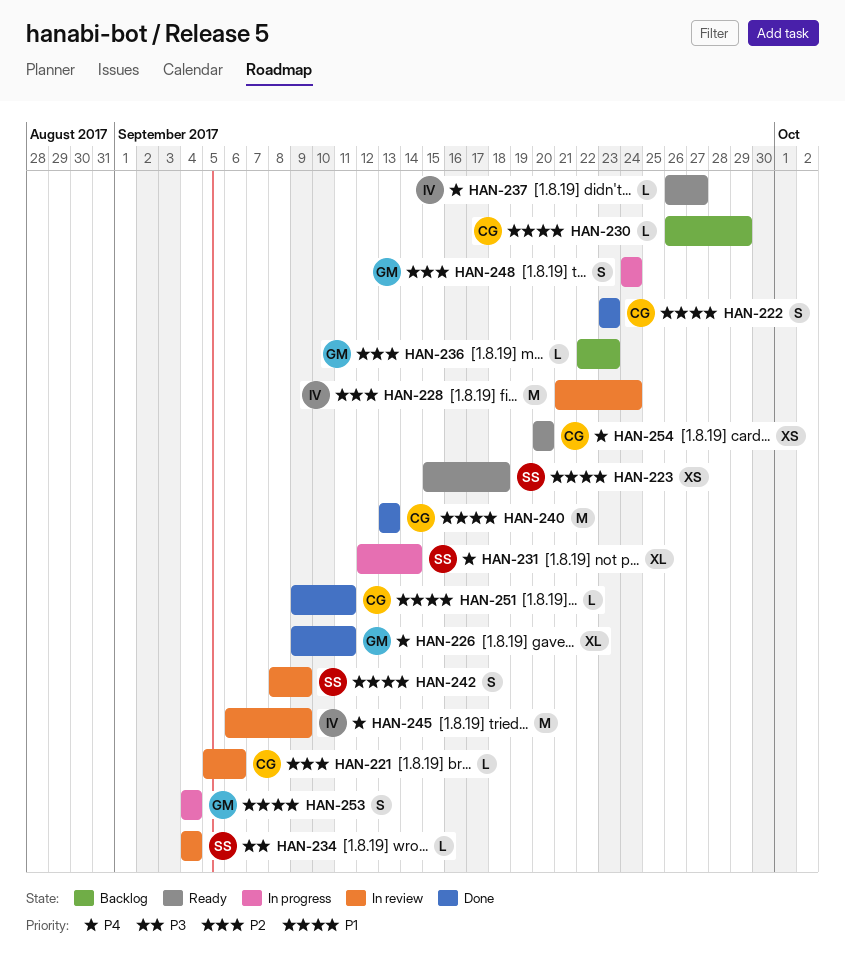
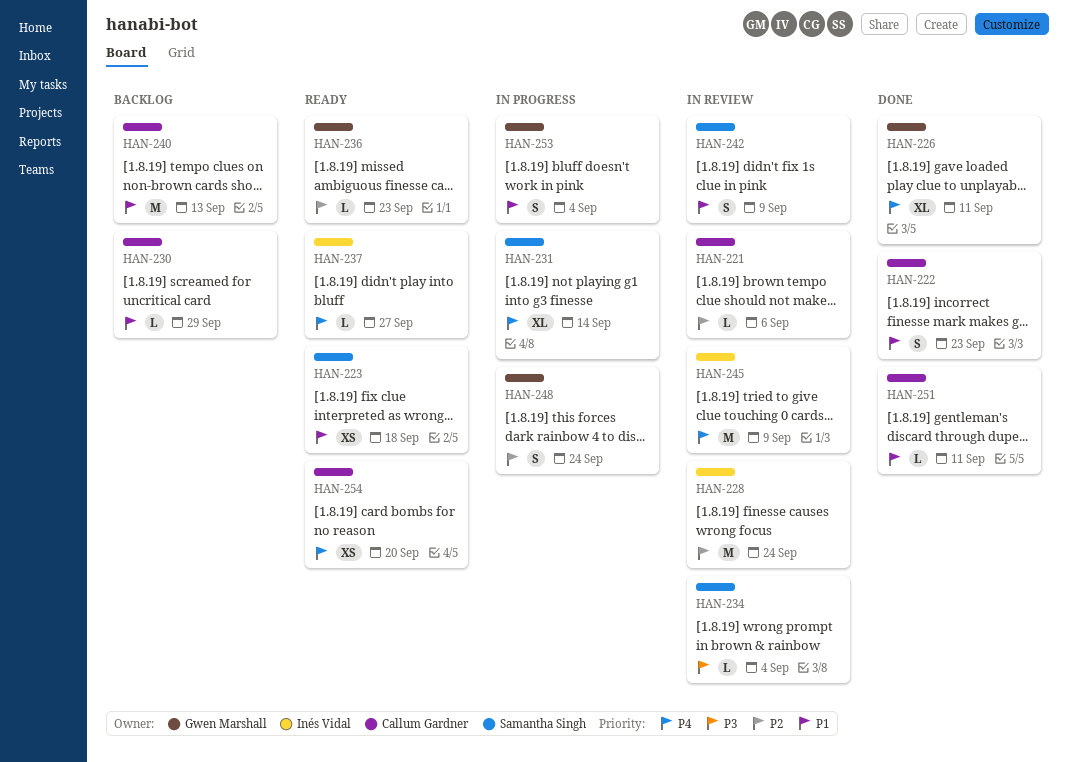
HAN-236, status: Backlog -> Ready
HAN-240, status: Done -> Backlog

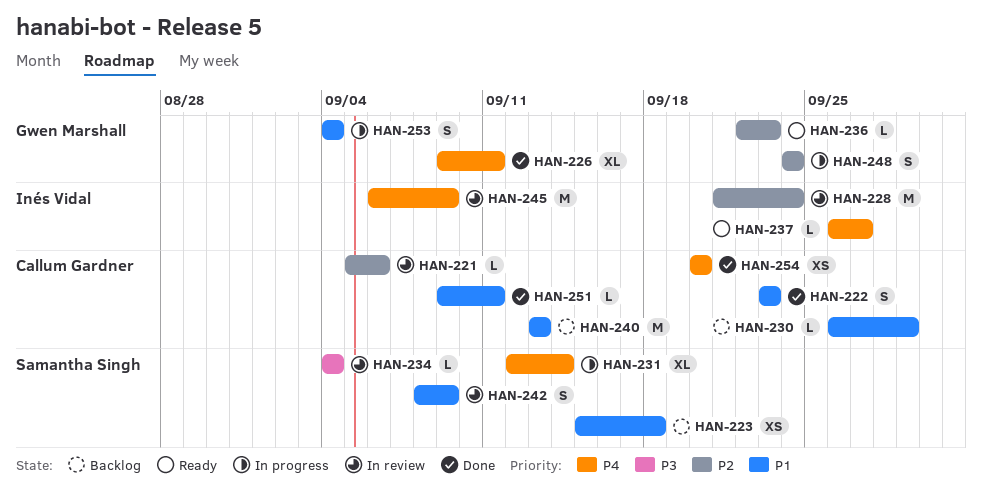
HAN-223, status: Ready -> Backlog
HAN-254, status: Ready -> Done

